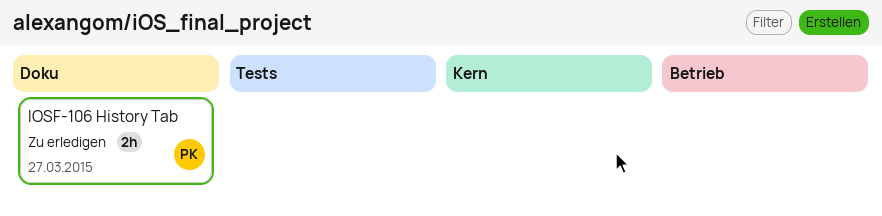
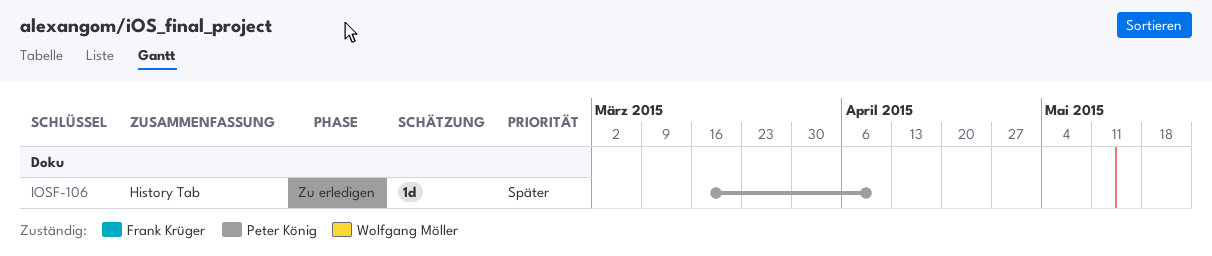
IOSF-106, estimate: 2h -> 1d
IOSF-106, due: Mar 27 -> Apr 10

